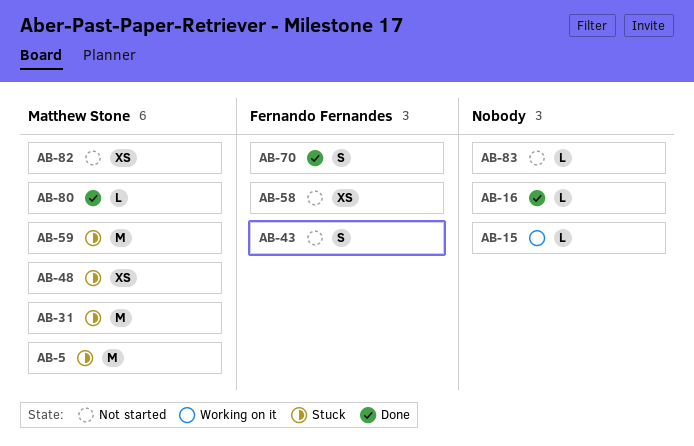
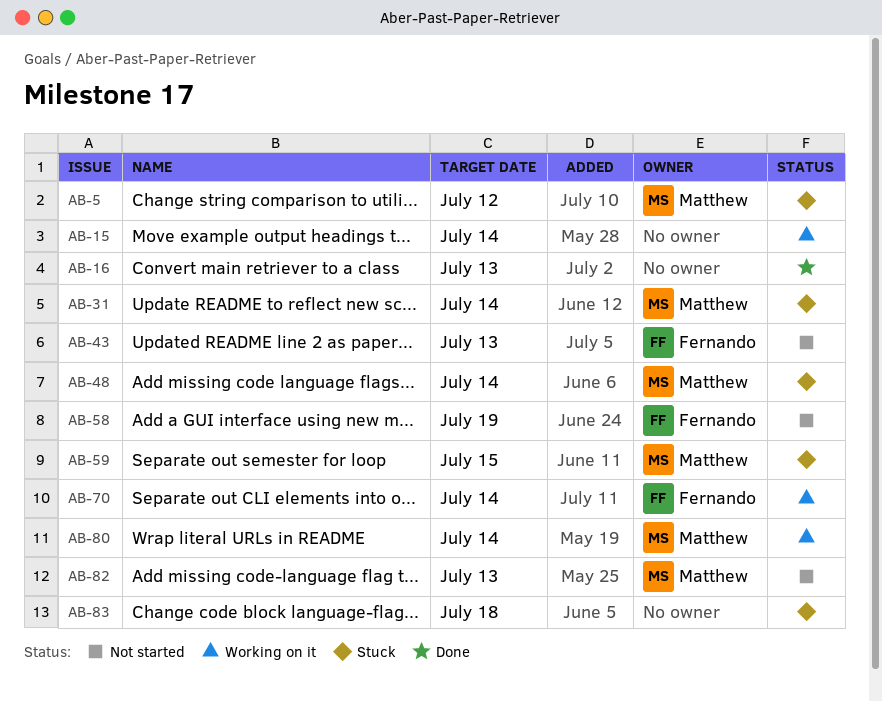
AB-70, status: Done -> Working on it
AB-80, status: Done -> Working on it
AB-83, status: Not started -> Stuck

